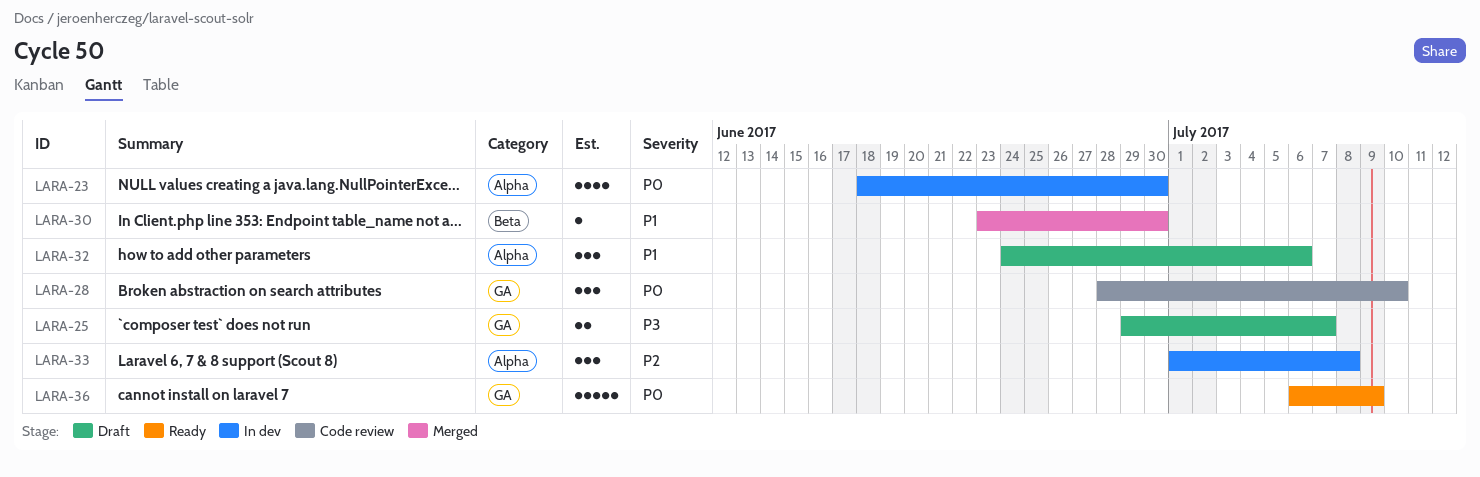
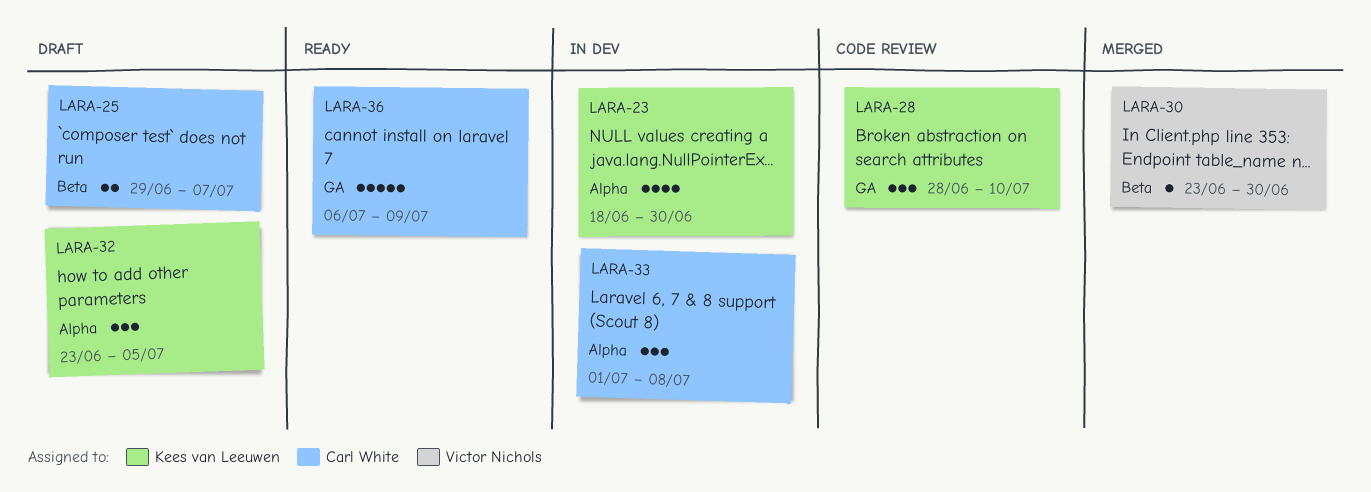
LARA-25, label: GA -> Beta
LARA-32, start: Jun 24 -> Jun 23
LARA-32, due: Jul 6 -> Jul 5

